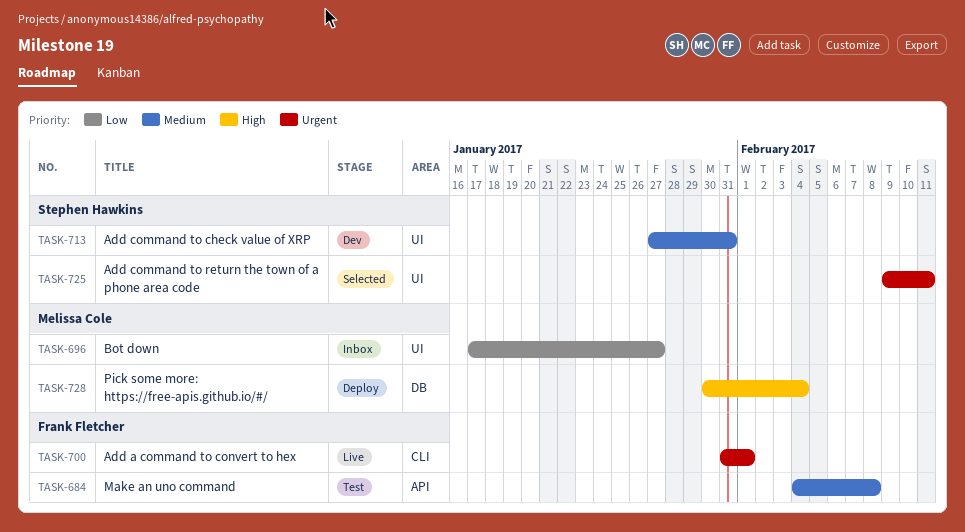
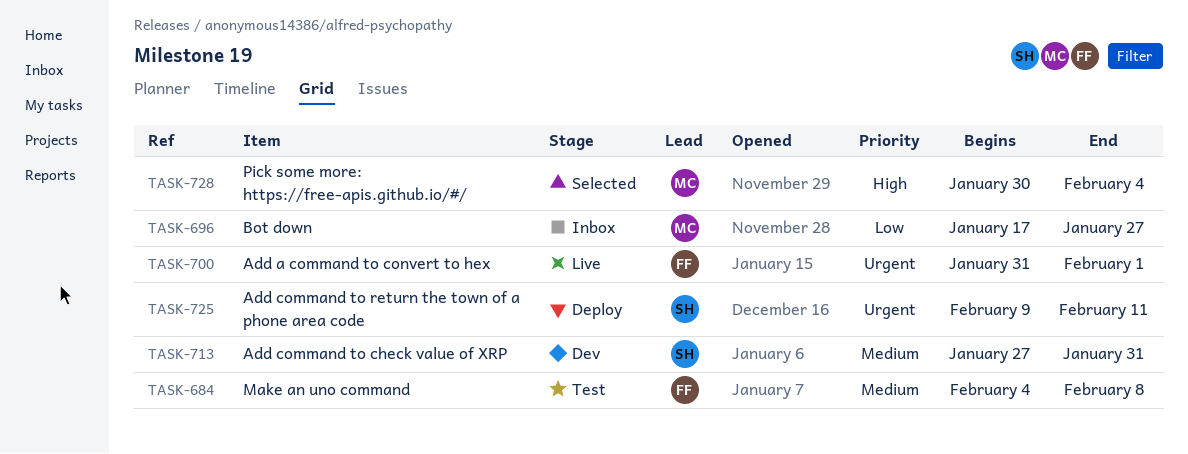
TASK-725, status: Selected -> Deploy
TASK-728, status: Deploy -> Selected

